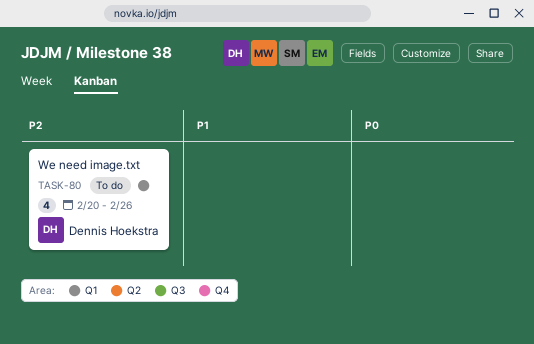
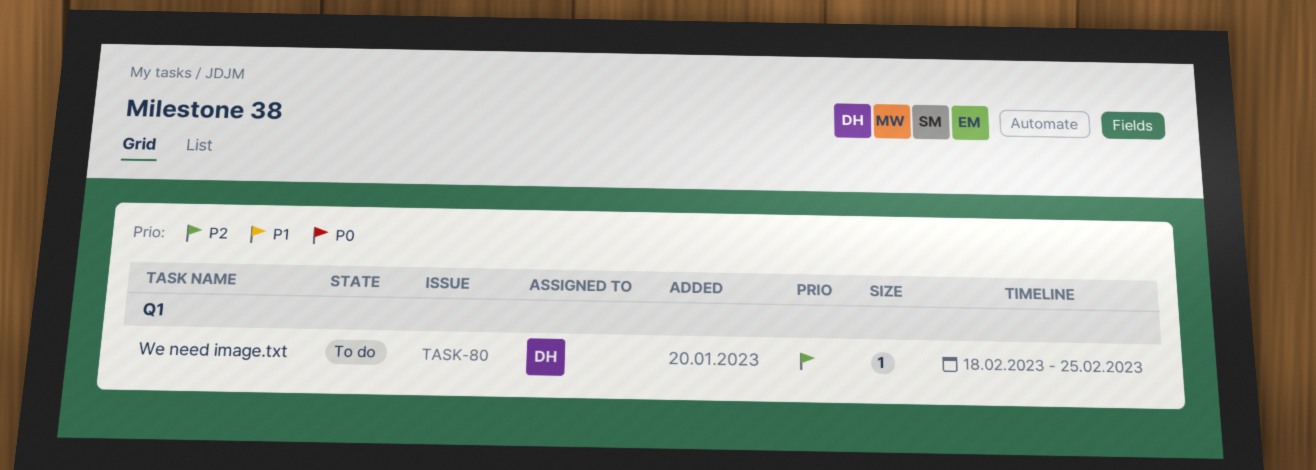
TASK-80, estimate: 4 -> 1
TASK-80, start: Feb 20 -> Feb 18
TASK-80, due: Feb 26 -> Feb 25

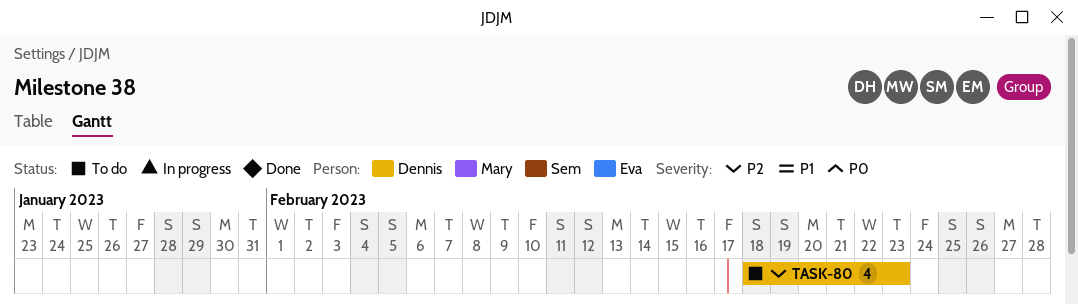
TASK-80, estimate: 1 -> 4
TASK-80, due: Feb 25 -> Feb 23

